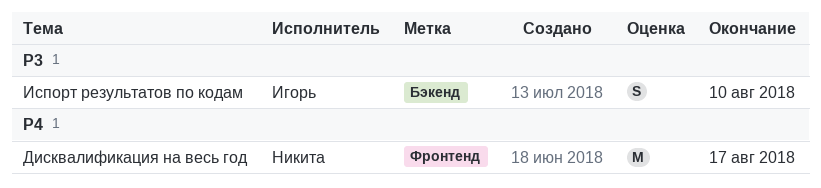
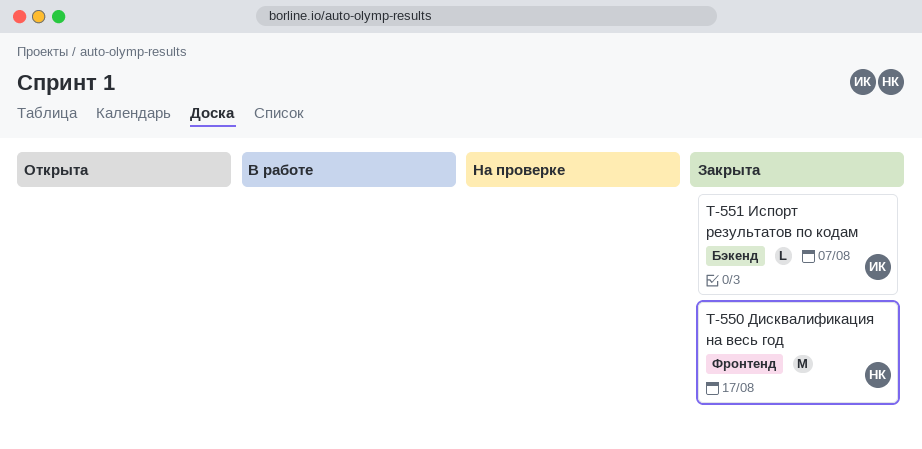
Испорт результатов по кодам, estimate: S -> L
Испорт результатов по кодам, due: Aug 10 -> Aug 7

